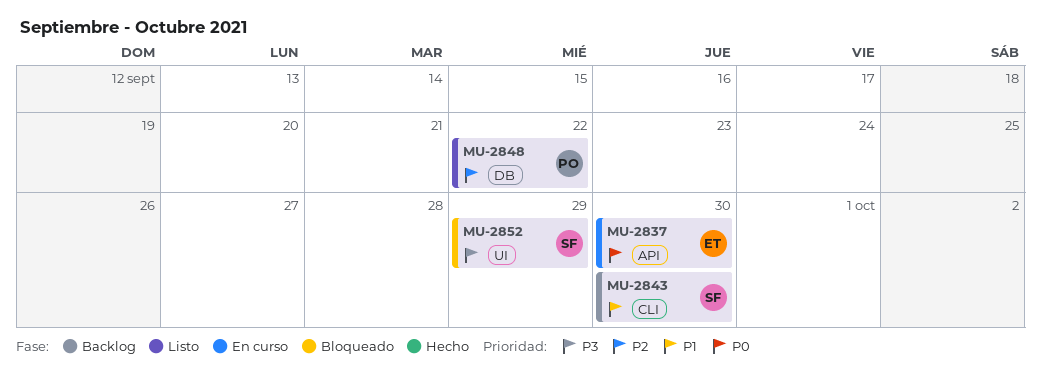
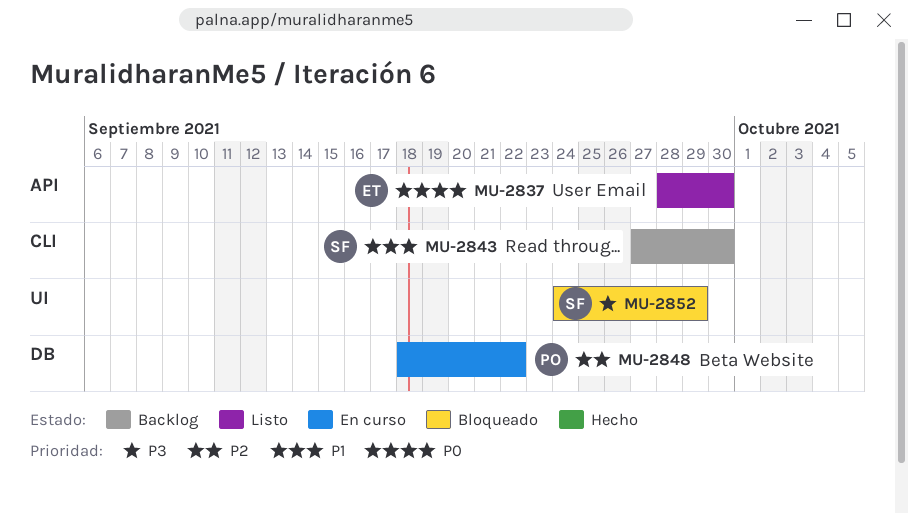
MU-2837, status: En curso -> Listo
MU-2848, status: Listo -> En curso

